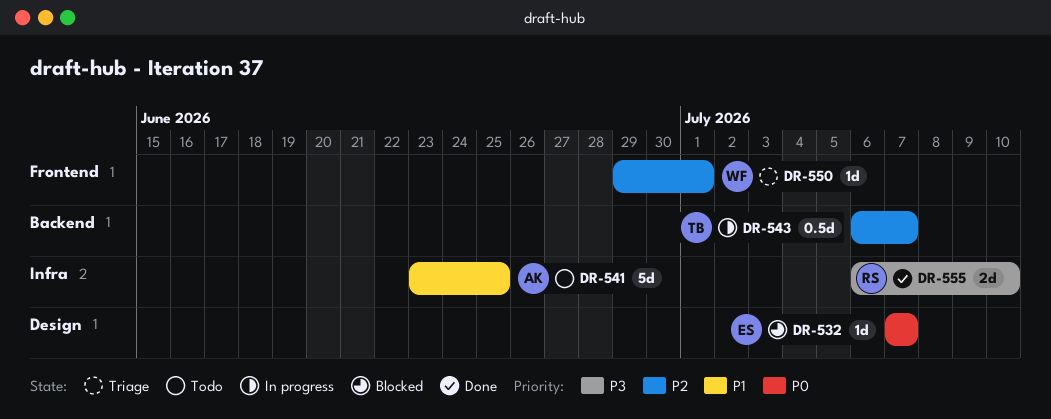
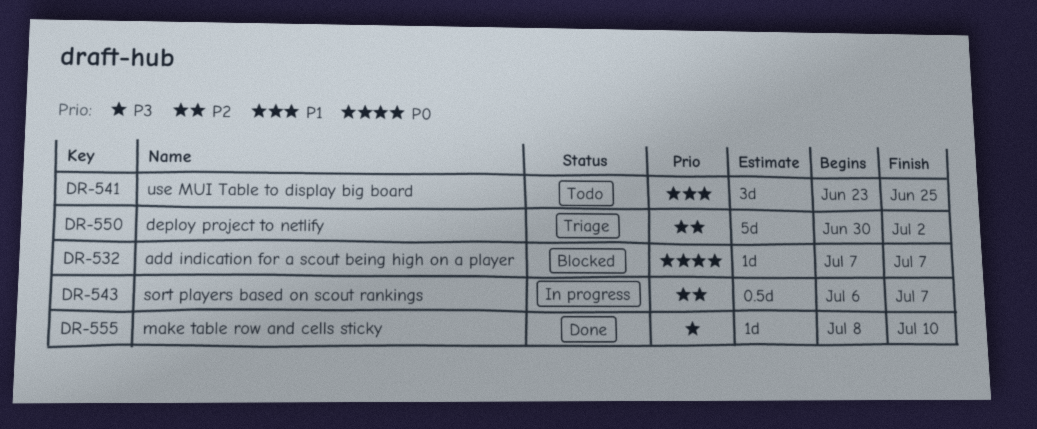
DR-541, estimate: 5d -> 3d
DR-550, estimate: 1d -> 5d
DR-550, start: Jun 29 -> Jun 30
DR-550, due: Jul 1 -> Jul 2
DR-555, estimate: 2d -> 1d
DR-555, start: Jul 6 -> Jul 8

